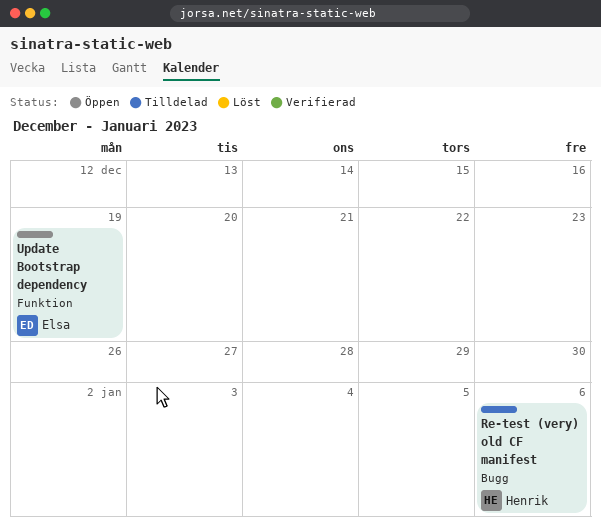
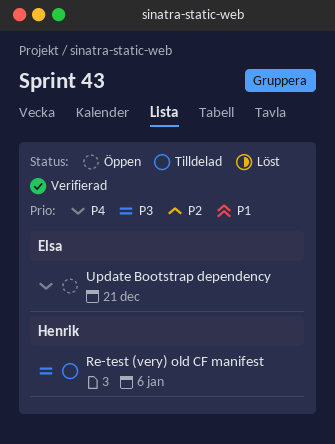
Update Bootstrap dependency, due: Dec 19 -> Dec 21

